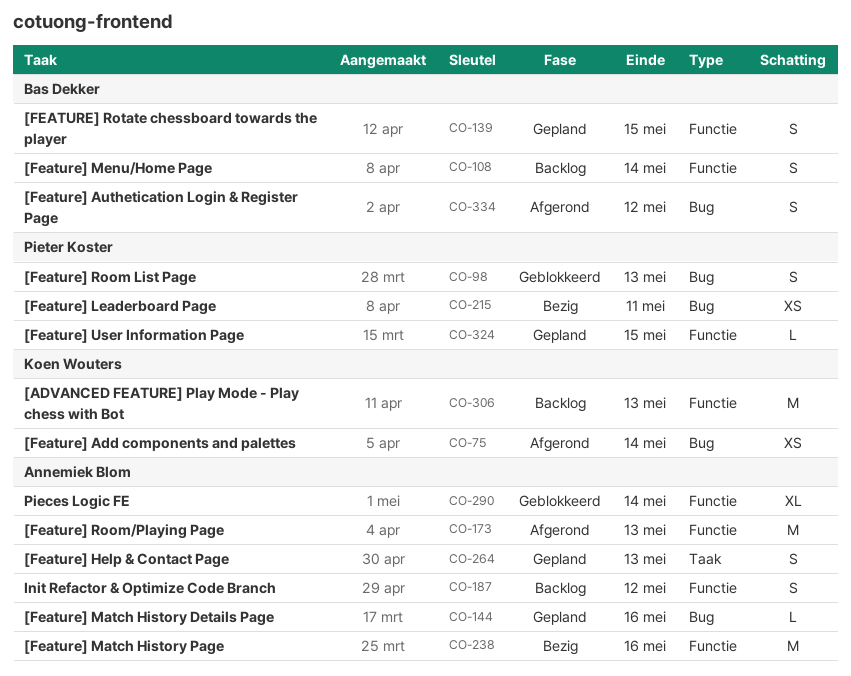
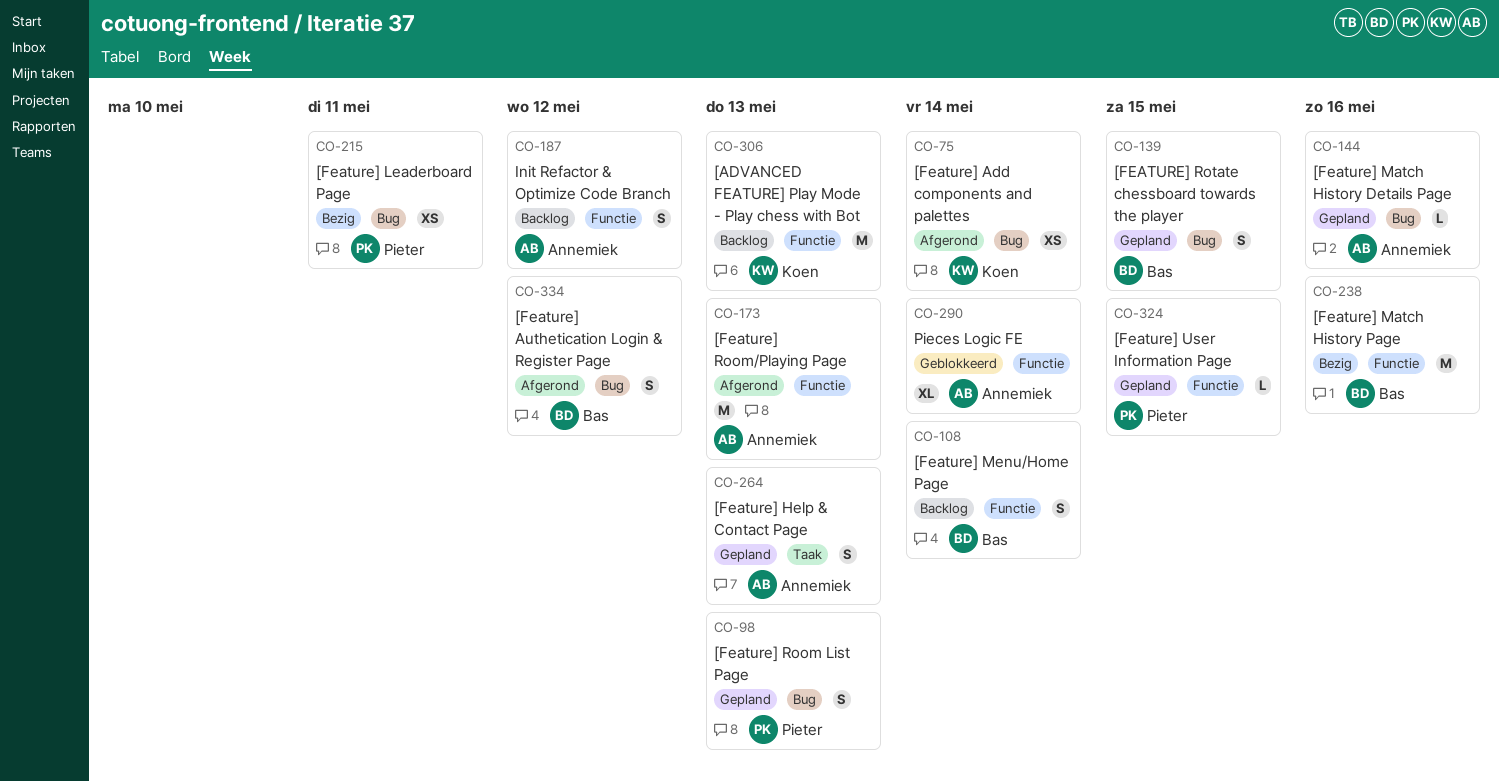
CO-98, status: Geblokkeerd -> Gepland
CO-139, label: Functie -> Bug
CO-238, owner: Annemiek Blom -> Bas Dekker

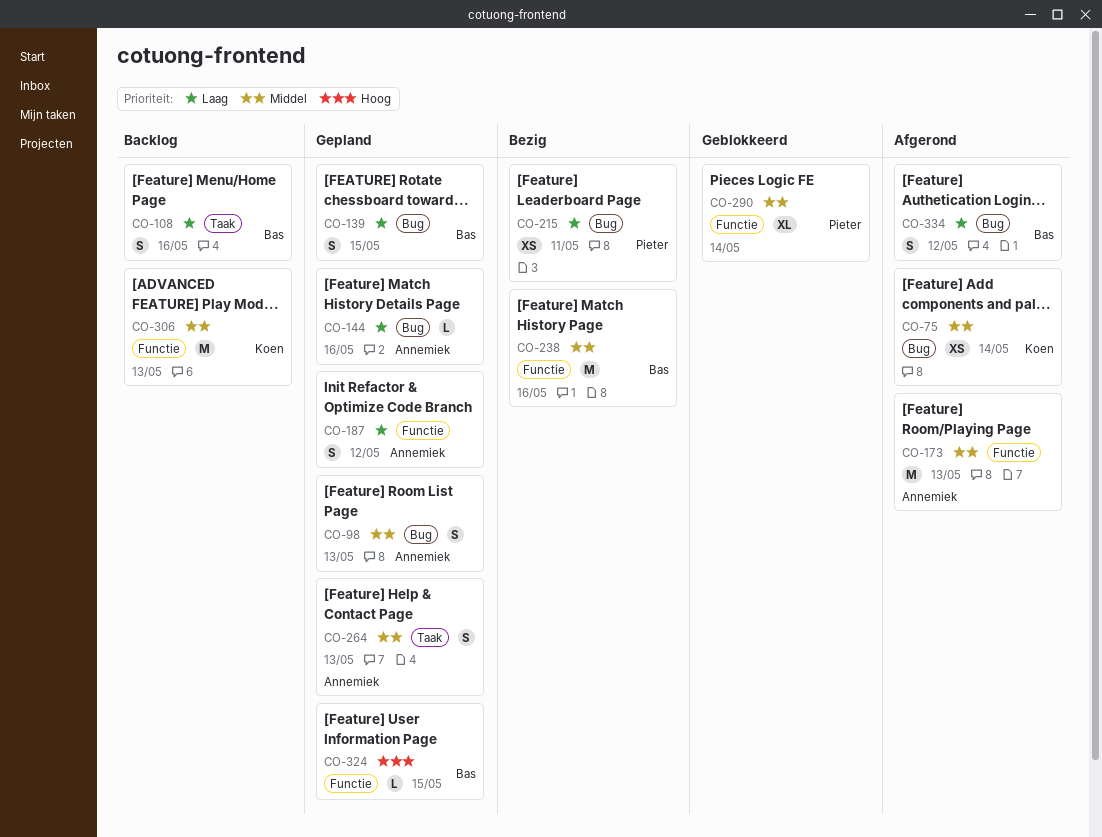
CO-98, owner: Pieter -> Annemiek
CO-108, label: Functie -> Taak
CO-108, due: May 14 -> May 16
CO-187, status: Backlog -> Gepland
CO-290, owner: Annemiek -> Pieter
CO-324, owner: Pieter -> Bas

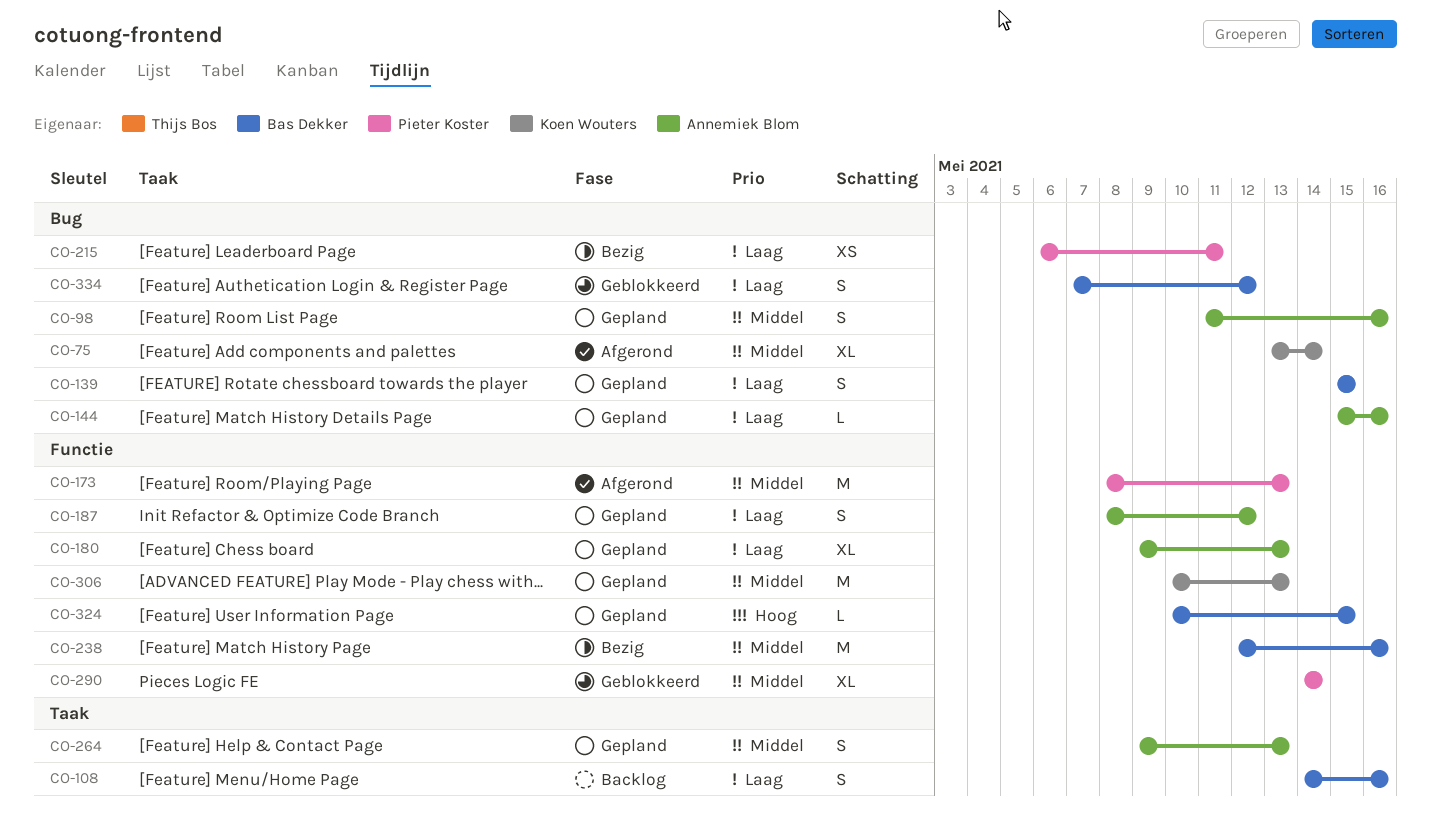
CO-75, estimate: XS -> XL
CO-98, due: May 13 -> May 16
CO-173, owner: Annemiek Blom -> Pieter Koster
CO-180: none -> present
CO-306, status: Backlog -> Gepland
CO-334, status: Afgerond -> Geblokkeerd

